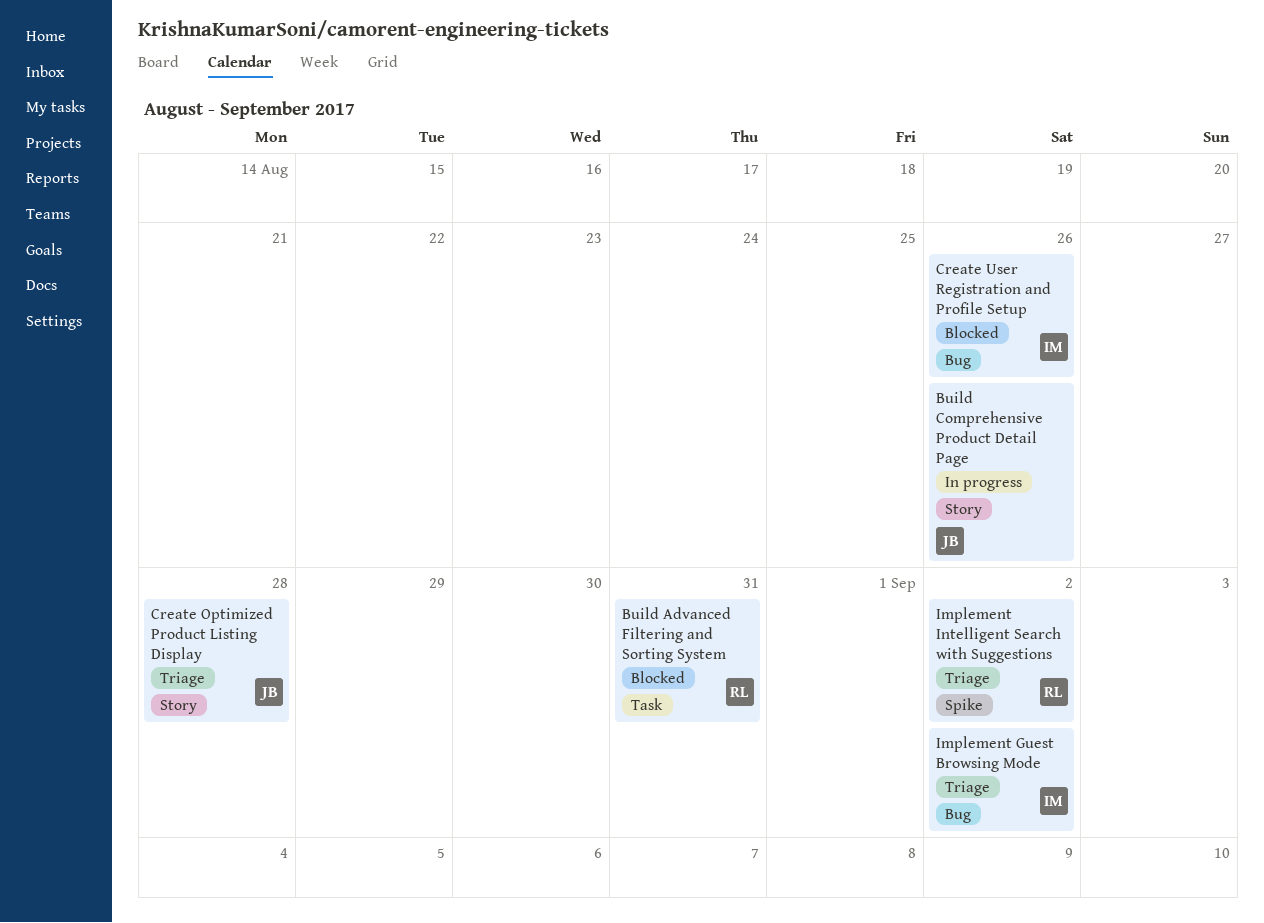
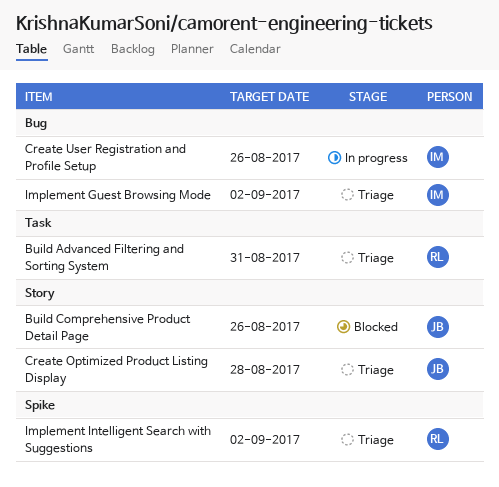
Build Advanced Filtering and Sorting System, status: Blocked -> Triage
Build Comprehensive Product Detail Page, status: In progress -> Blocked
Create User Registration and Profile Setup, status: Blocked -> In progress

